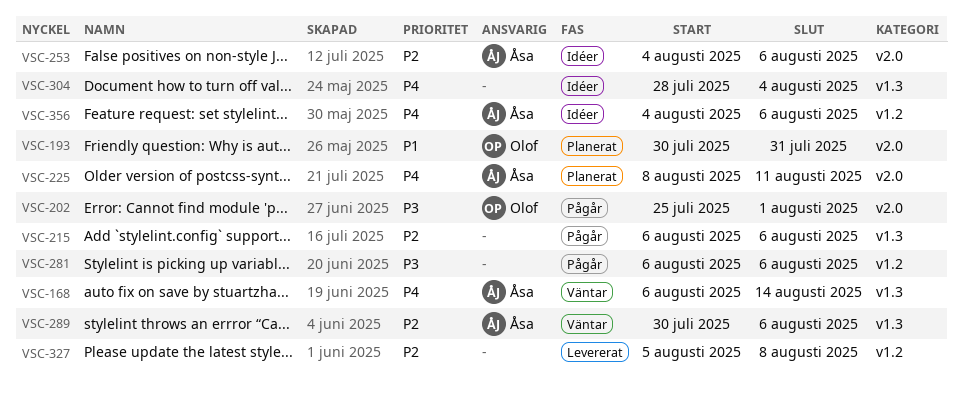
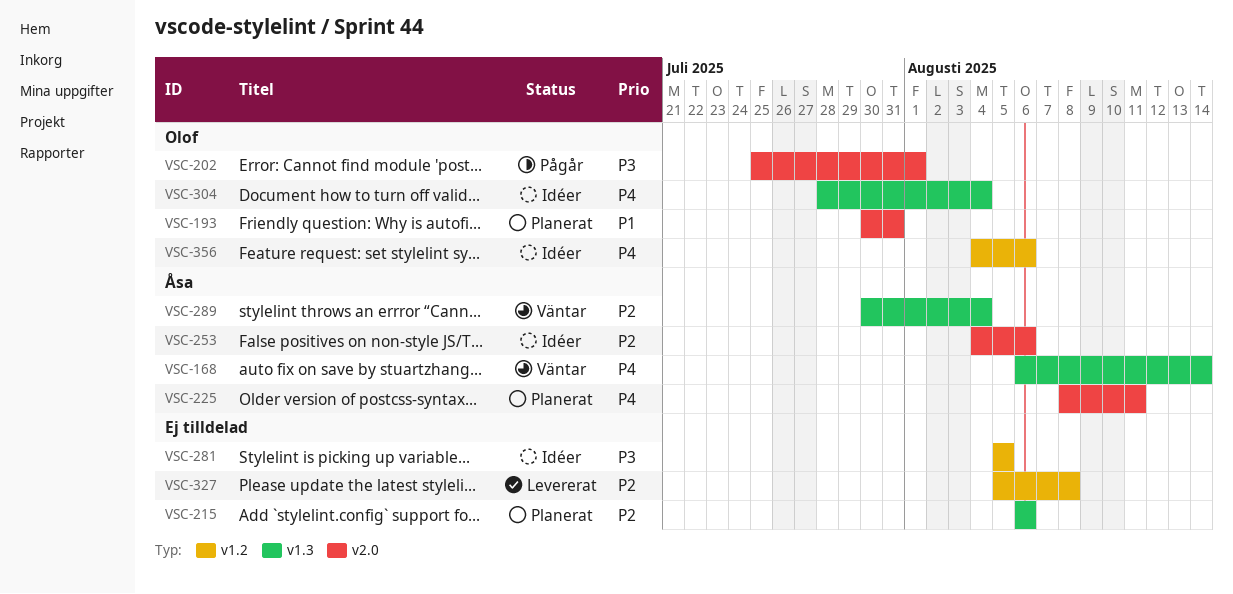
VSC-215, status: Pågår -> Planerat
VSC-281, status: Pågår -> Idéer
VSC-281, start: Aug 6 -> Aug 5
VSC-281, due: Aug 6 -> Aug 5
VSC-289, due: Aug 6 -> Aug 4
VSC-304, owner: none -> Olof
VSC-356, owner: Åsa -> Olof

